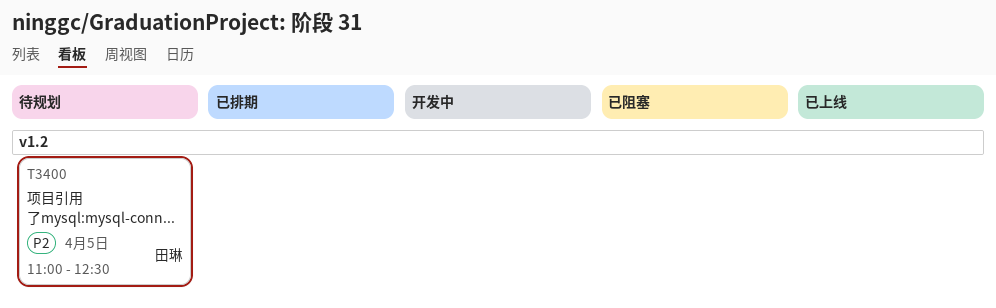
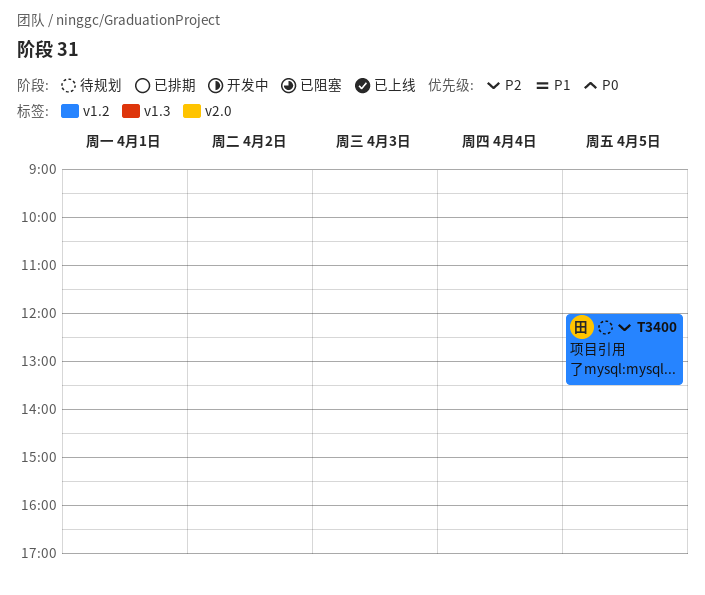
T3400, begins: 11:00 -> 12:00
T3400, ends: 12:30 -> 13:30

